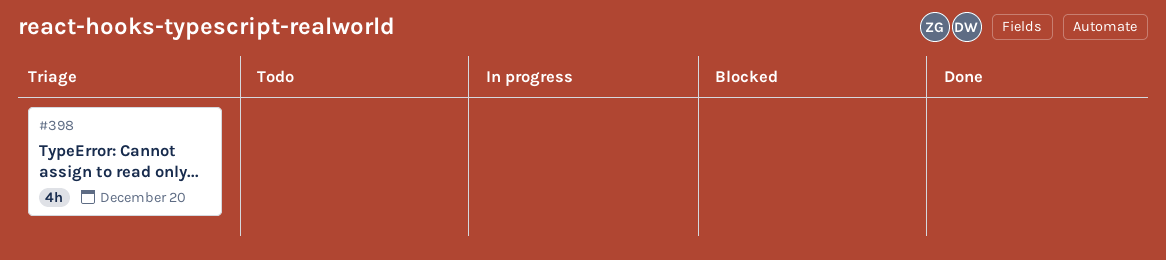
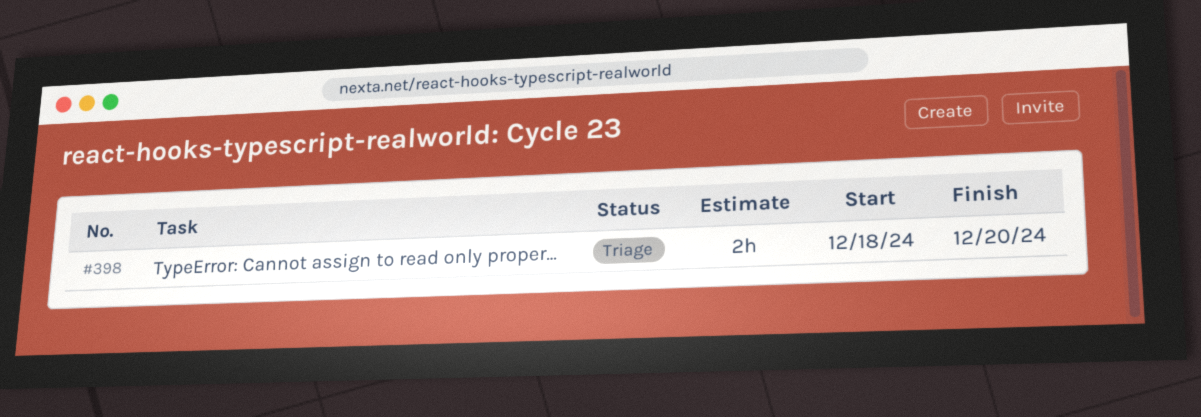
#398, estimate: 4h -> 2h

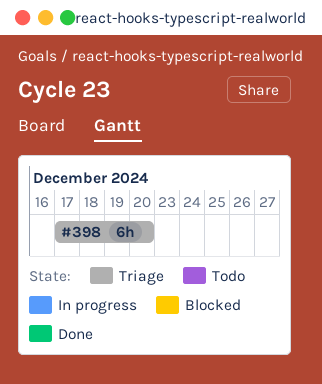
#398, estimate: 2h -> 6h
#398, start: Dec 18 -> Dec 17

